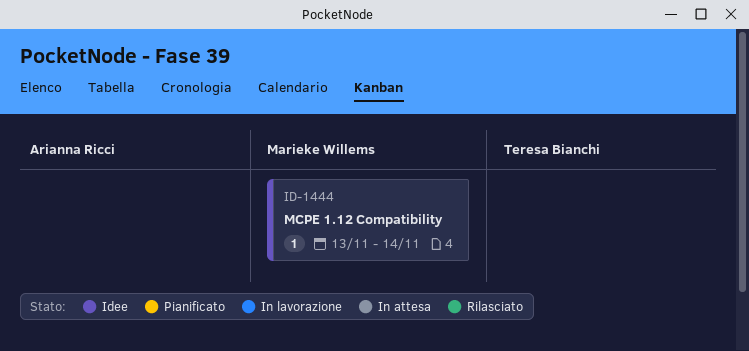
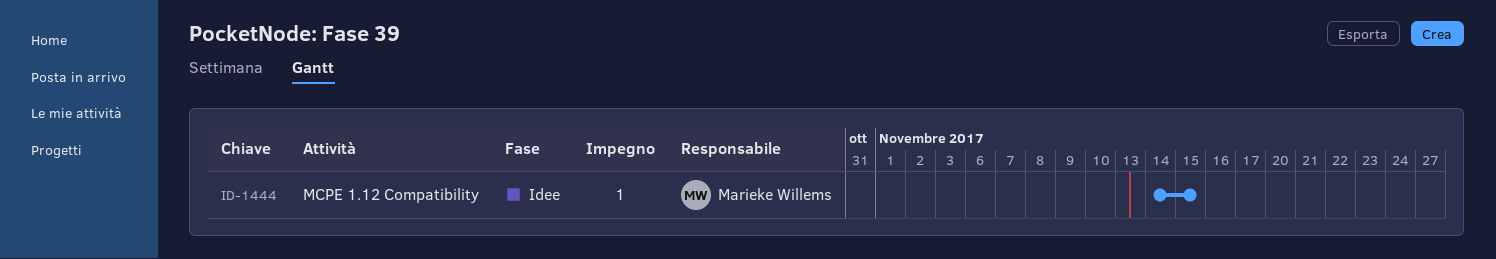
ID-1444, start: Nov 13 -> Nov 14
ID-1444, due: Nov 14 -> Nov 15

